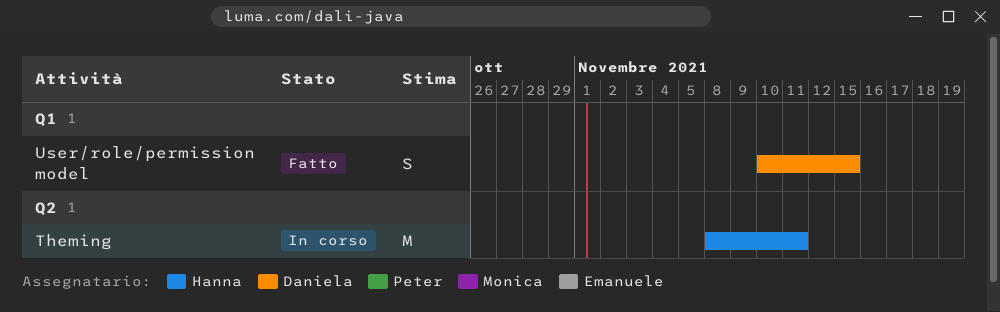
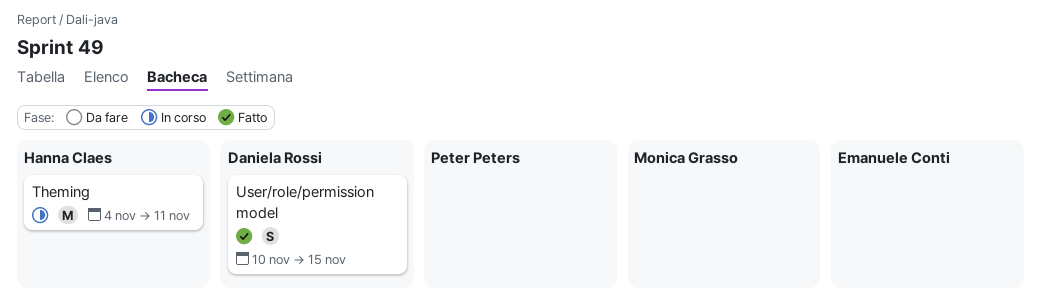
Theming, start: Nov 8 -> Nov 4

